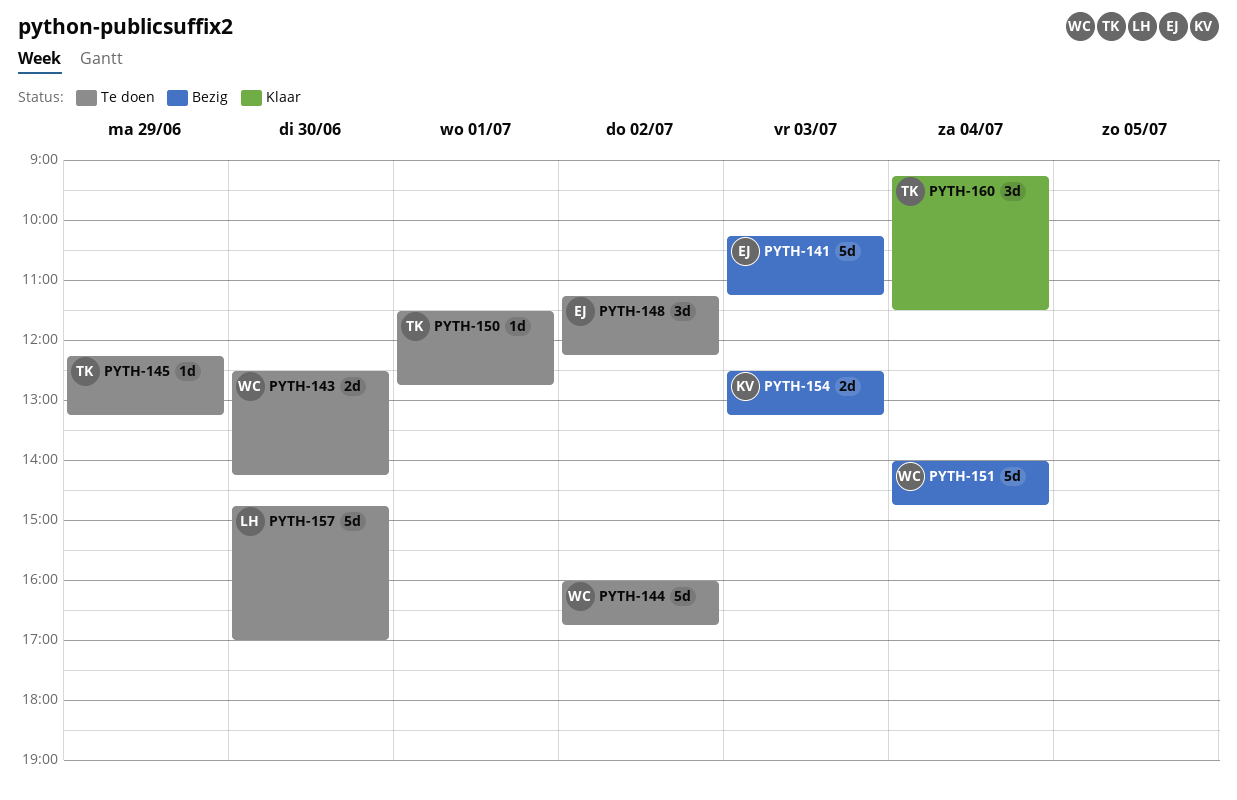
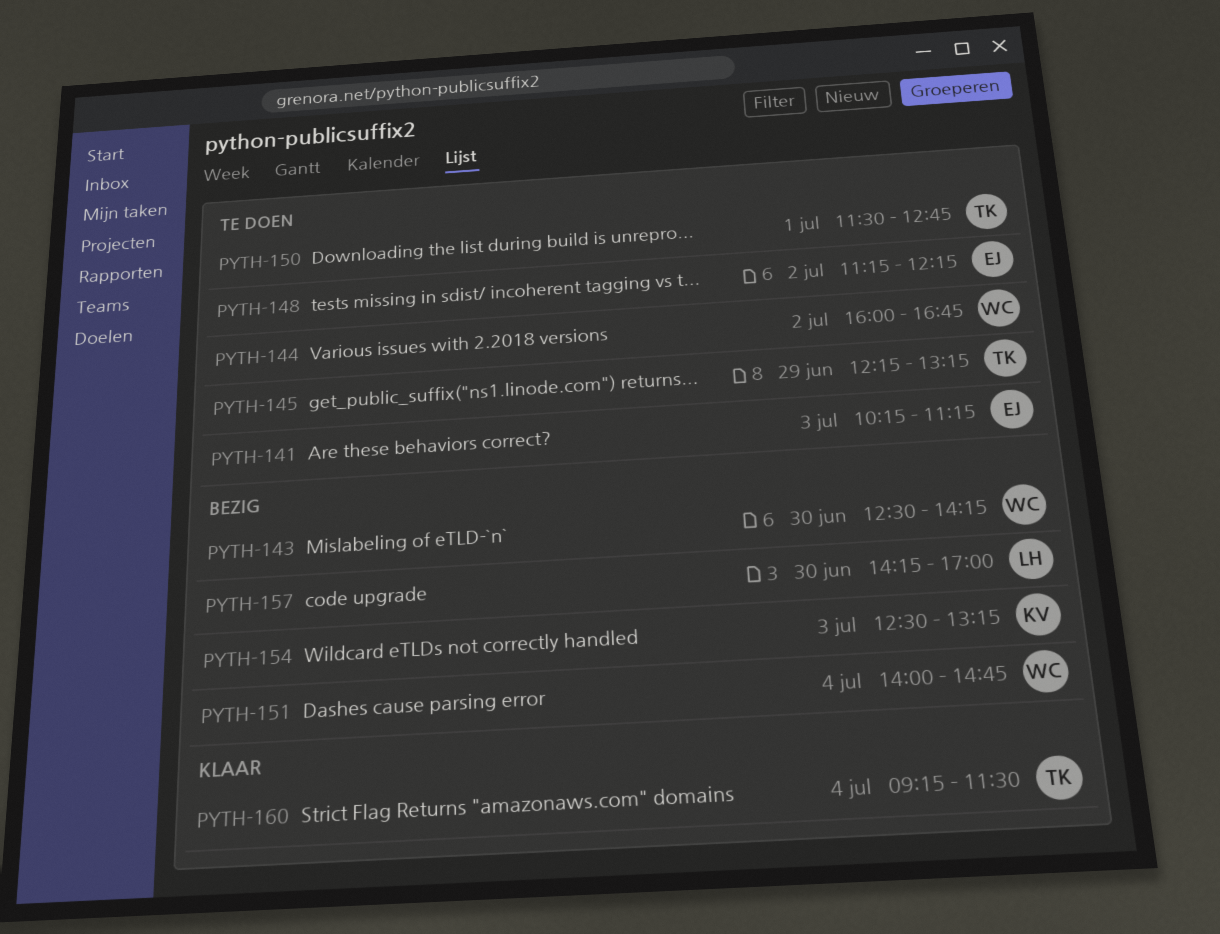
PYTH-141, status: Bezig -> Te doen
PYTH-143, status: Te doen -> Bezig
PYTH-157, status: Te doen -> Bezig
PYTH-157, begins: 14:45 -> 14:15

